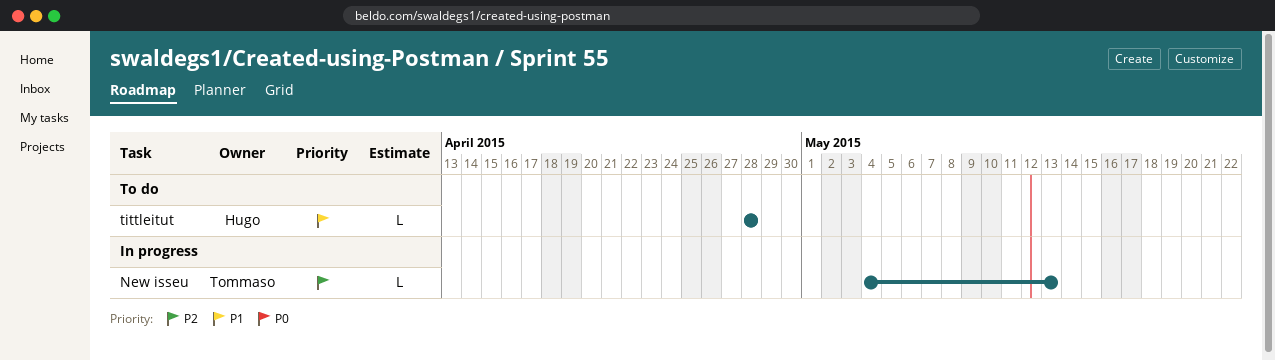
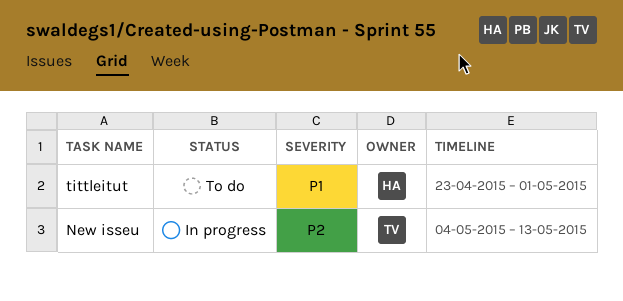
tittleitut, start: Apr 28 -> Apr 23
tittleitut, due: Apr 28 -> May 1

